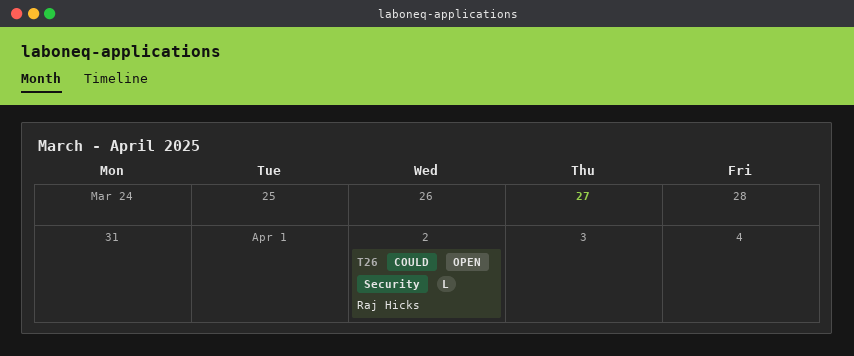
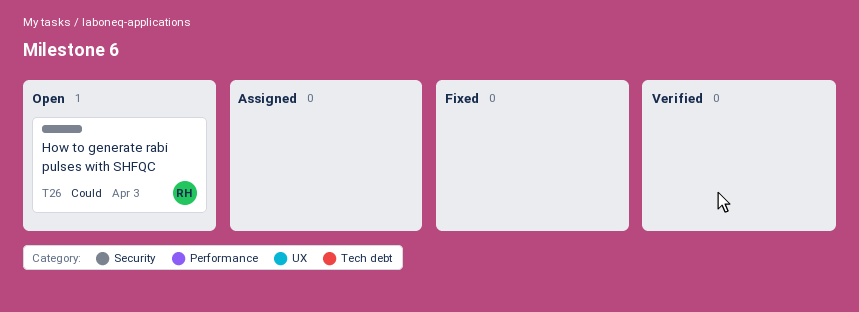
T26, due: Apr 2 -> Apr 3

